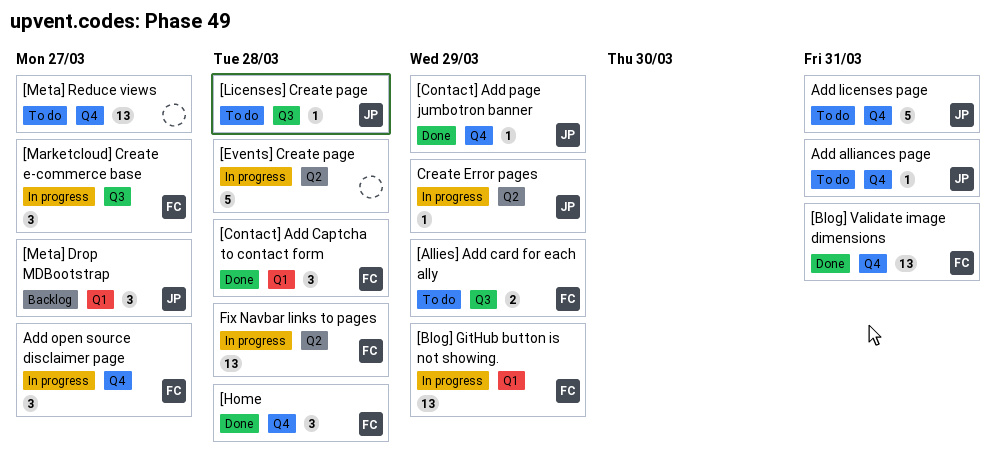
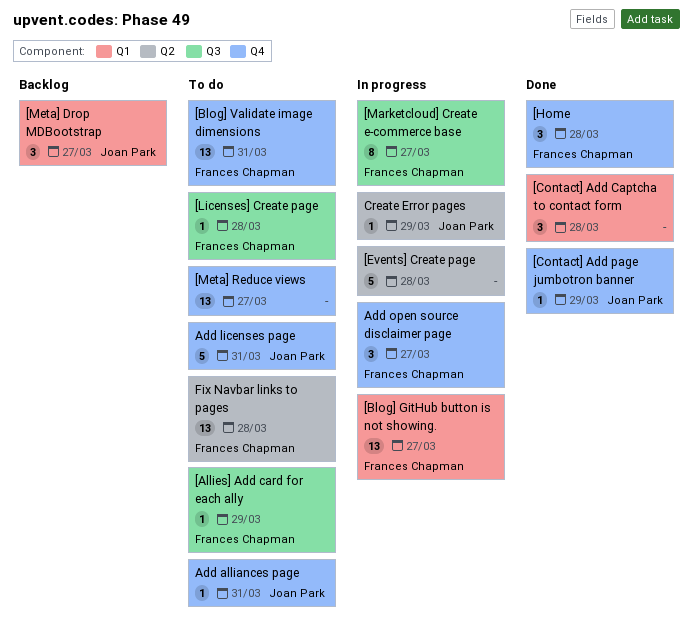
[Allies] Add card for each ally, estimate: 2 -> 1
[Blog] GitHub button is not showing., due: Mar 29 -> Mar 27
[Blog] Validate image dimensions, status: Done -> To do
[Contact] Add Captcha to contact form, owner: Frances Chapman -> none
[Licenses] Create page, owner: Joan Park -> Frances Chapman
[Marketcloud] Create e-commerce base, estimate: 3 -> 8
Fix Navbar links to pages, status: In progress -> To do

